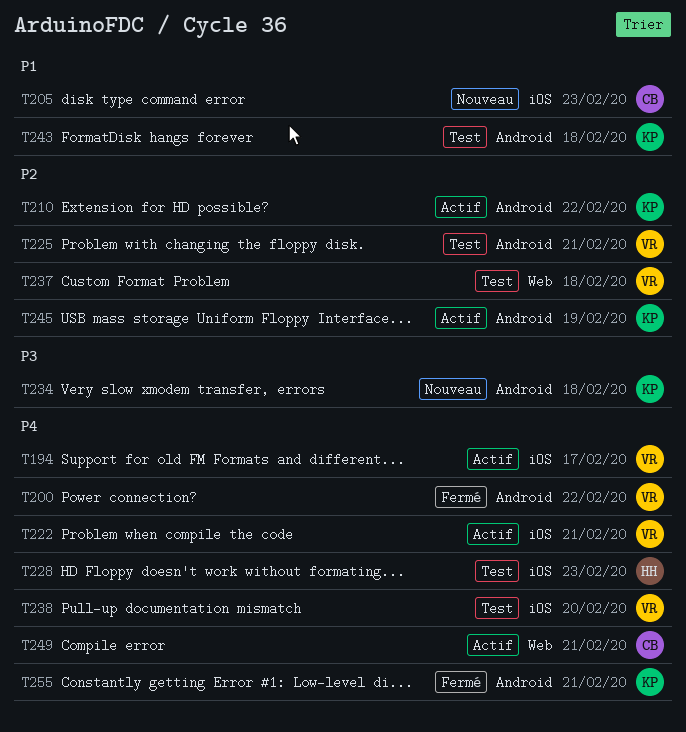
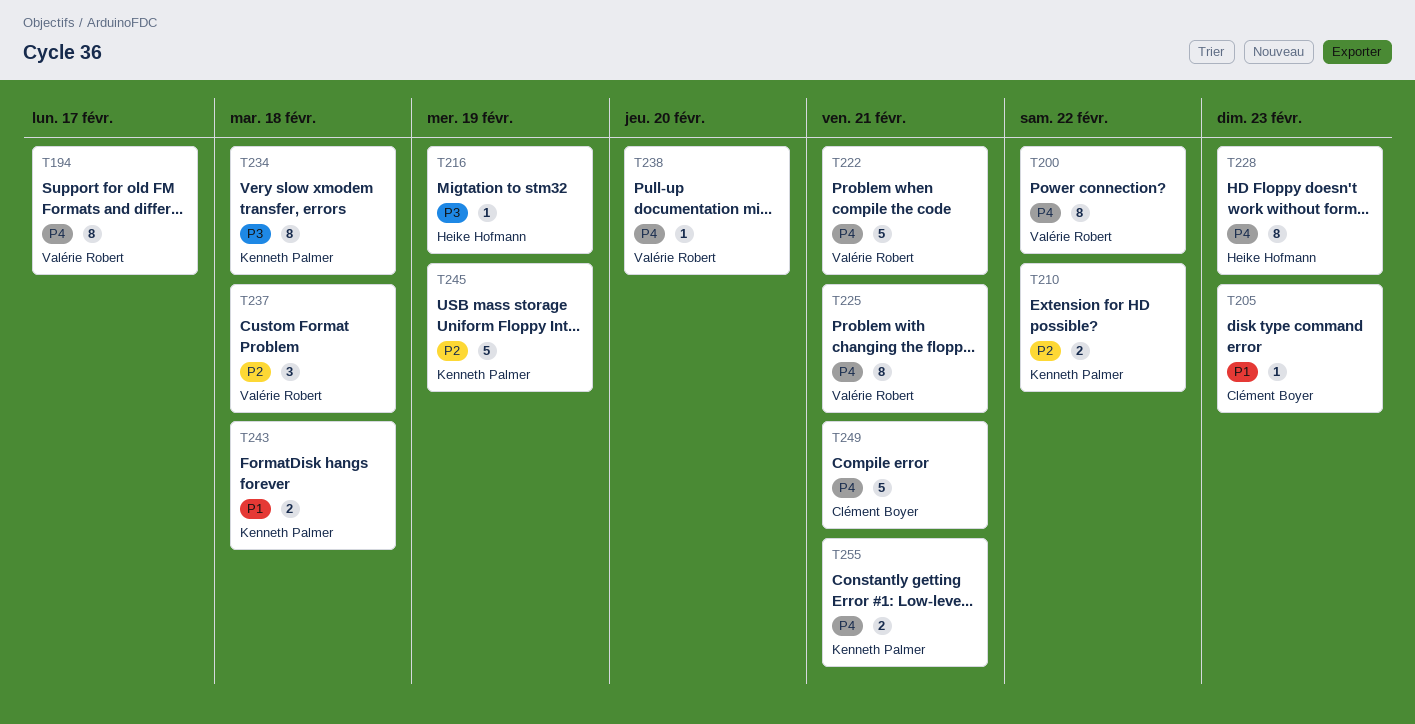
T216: none -> present
T225, priority: P2 -> P4

